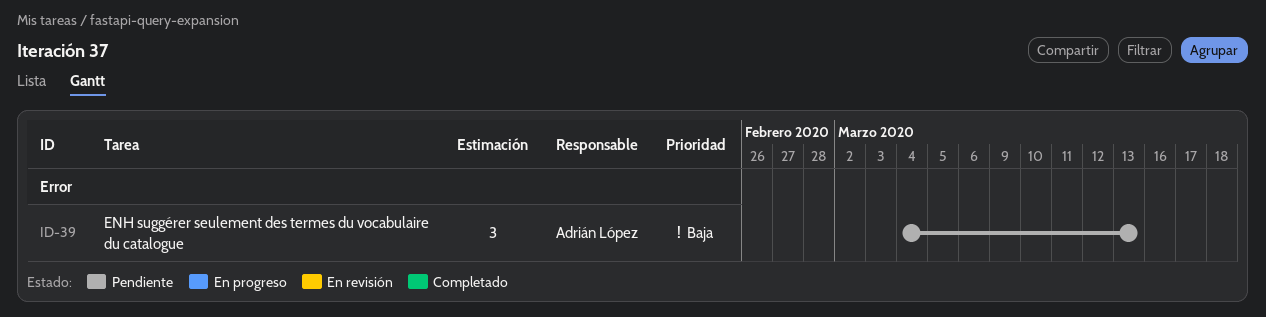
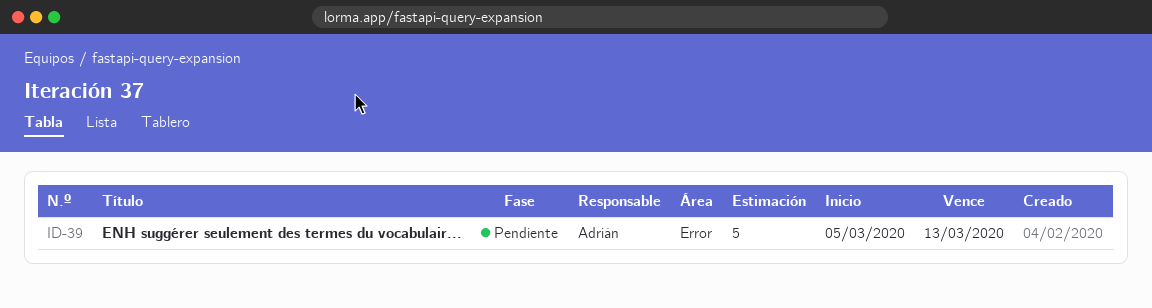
ID-39, estimate: 3 -> 5
ID-39, start: Mar 4 -> Mar 5

